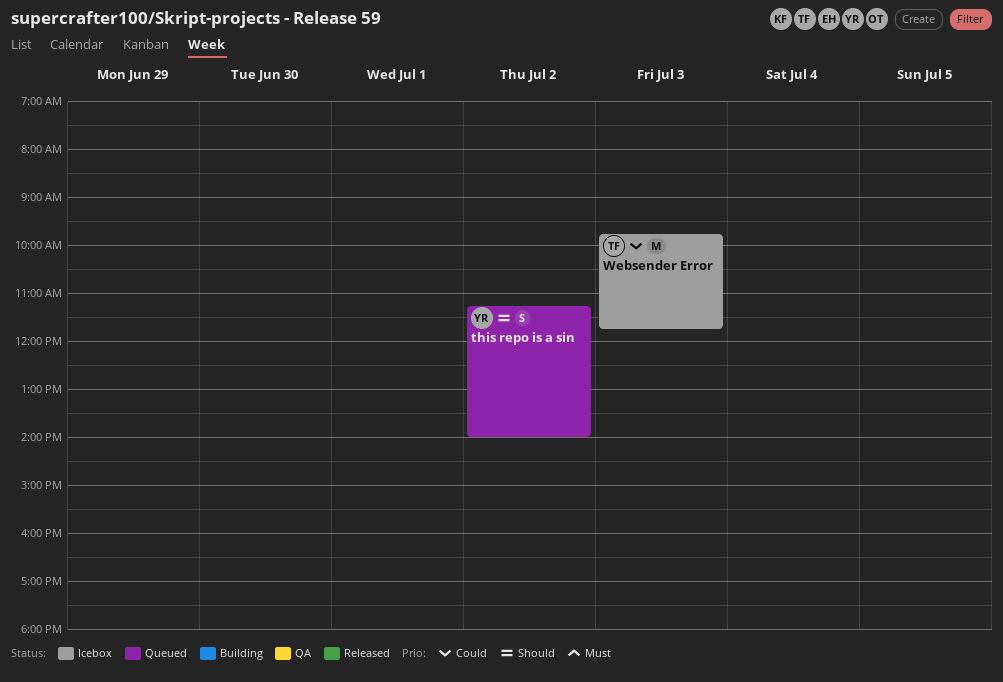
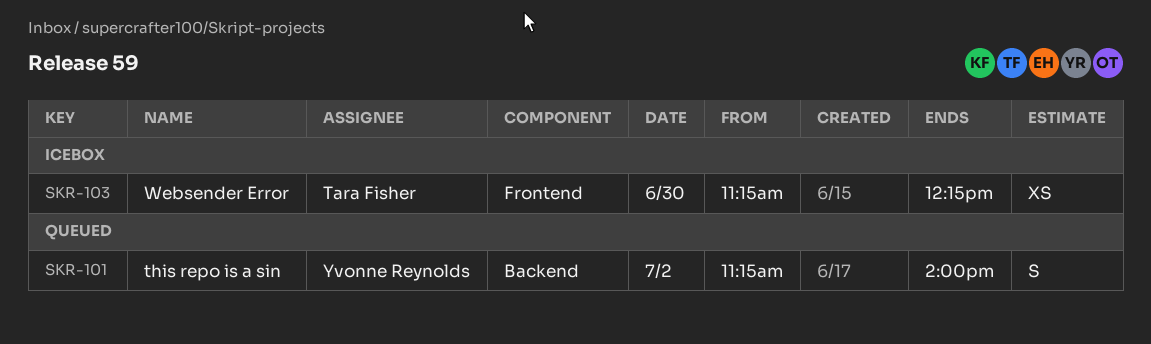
Websender Error, estimate: M -> XS
Websender Error, day: Jul 3 -> Jun 30
Websender Error, begins: 09:45 -> 11:15
Websender Error, ends: 11:45 -> 12:15

